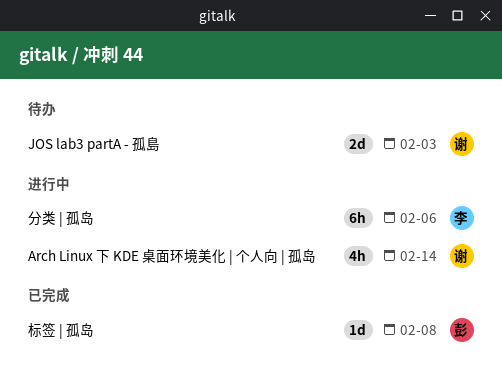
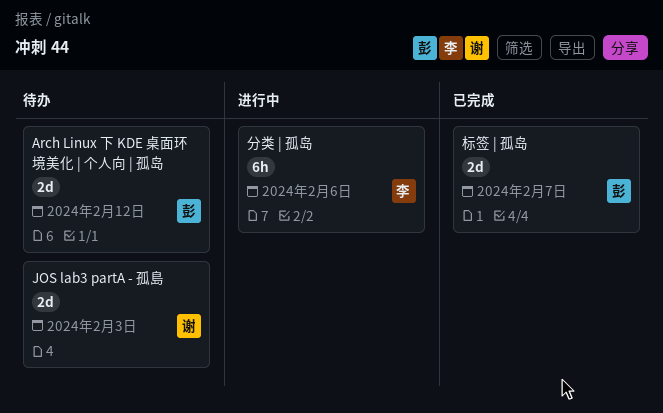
Arch Linux 下 KDE 桌面环境美化 | 个人向 | 孤岛, status: 进行中 -> 待办
Arch Linux 下 KDE 桌面环境美化 | 个人向 | 孤岛, owner: 谢 -> 彭
Arch Linux 下 KDE 桌面环境美化 | 个人向 | 孤岛, estimate: 4h -> 2d
Arch Linux 下 KDE 桌面环境美化 | 个人向 | 孤岛, due: Feb 14 -> Feb 12
标签 | 孤岛, estimate: 1d -> 2d
标签 | 孤岛, due: Feb 8 -> Feb 7

